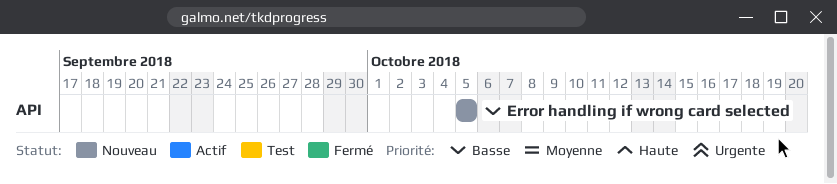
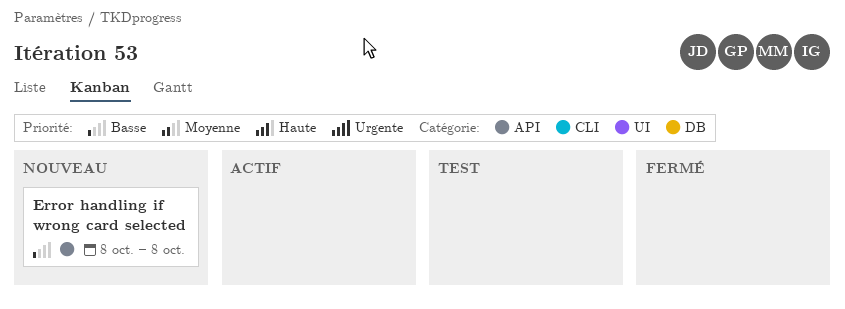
Error handling if wrong card selected, start: Oct 5 -> Oct 8
Error handling if wrong card selected, due: Oct 5 -> Oct 8

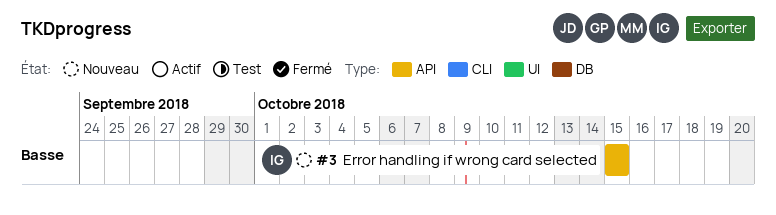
Error handling if wrong card selected, start: Oct 8 -> Oct 15
Error handling if wrong card selected, due: Oct 8 -> Oct 15

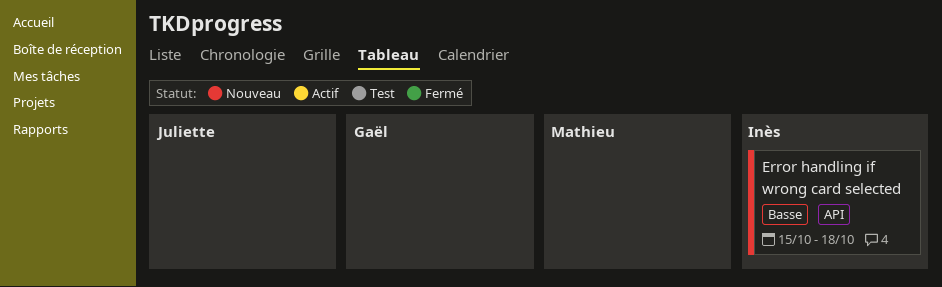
Error handling if wrong card selected, due: Oct 15 -> Oct 18

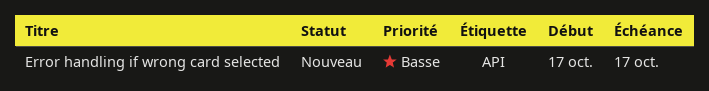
Error handling if wrong card selected, start: Oct 15 -> Oct 17
Error handling if wrong card selected, due: Oct 18 -> Oct 17

